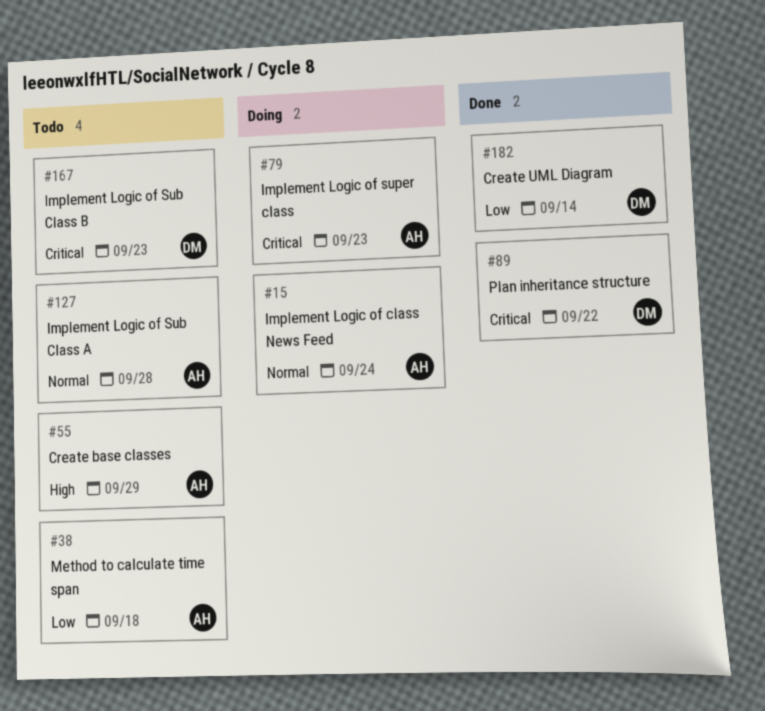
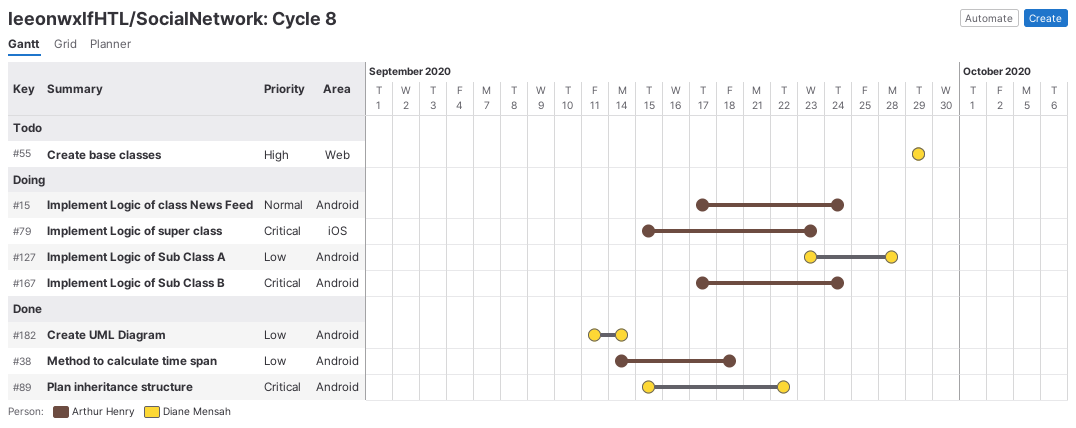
#38, status: Todo -> Done
#55, owner: Arthur Henry -> Diane Mensah
#127, status: Todo -> Doing
#127, owner: Arthur Henry -> Diane Mensah
#127, priority: Normal -> Low
#167, status: Todo -> Doing
#167, owner: Diane Mensah -> Arthur Henry
#167, due: Sep 23 -> Sep 24

